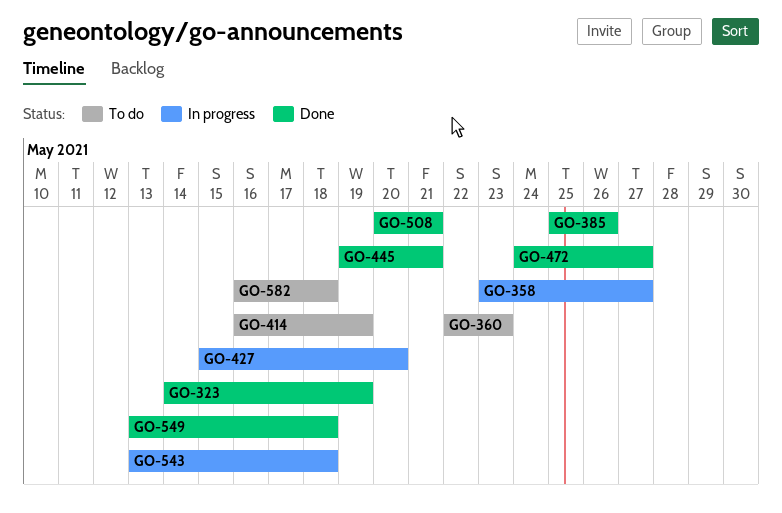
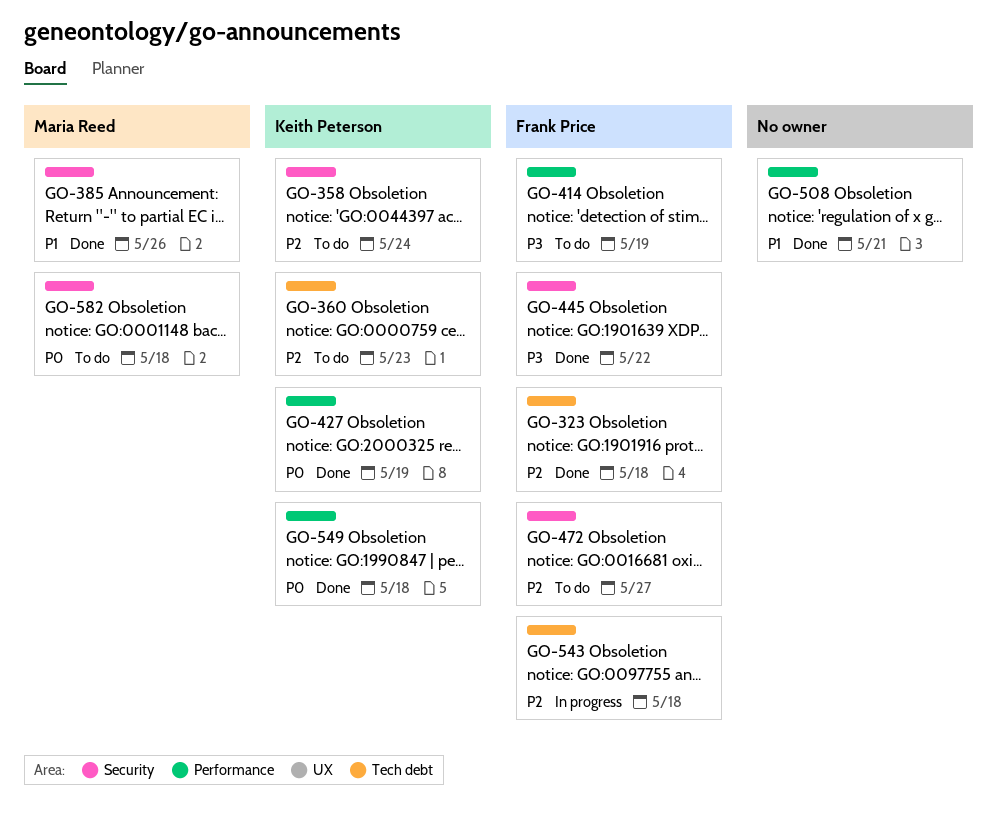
GO-323, due: May 19 -> May 18
GO-358, status: In progress -> To do
GO-358, due: May 27 -> May 24
GO-427, status: In progress -> Done
GO-427, due: May 20 -> May 19
GO-445, due: May 21 -> May 22
GO-472, status: Done -> To do

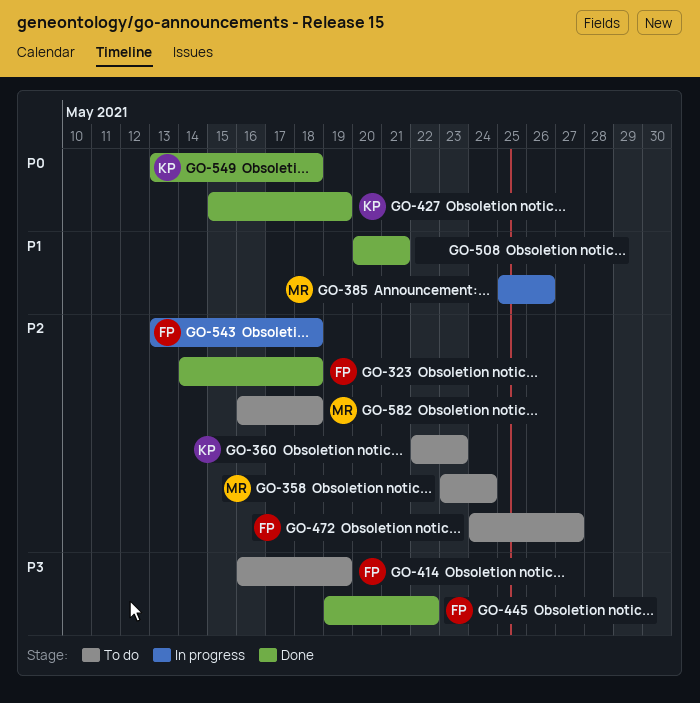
GO-358, owner: Keith Peterson -> Maria Reed
GO-385, status: Done -> In progress
GO-582, priority: P0 -> P2

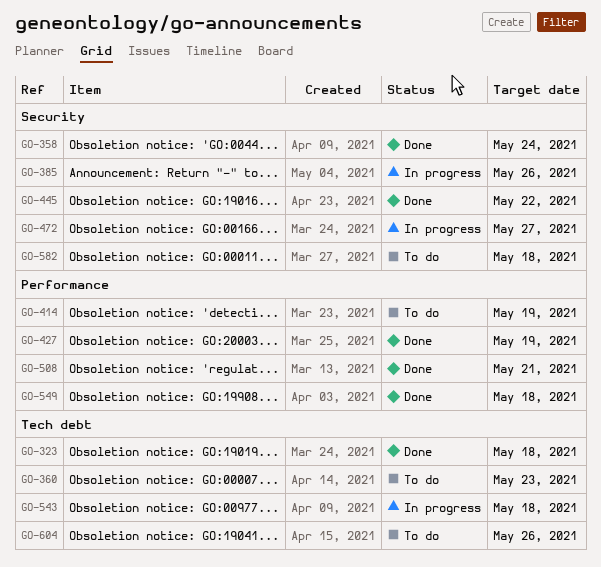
GO-358, status: To do -> Done
GO-472, status: To do -> In progress
GO-604: none -> present

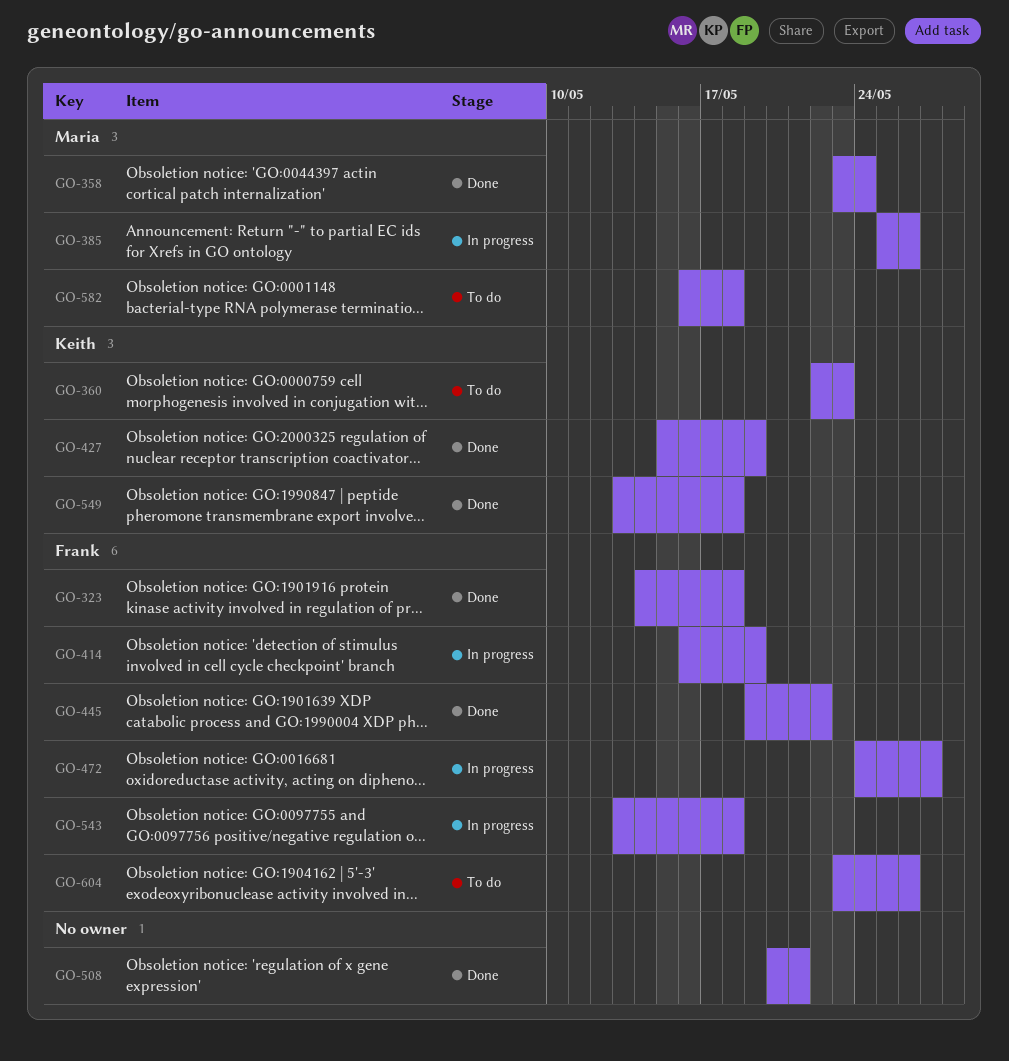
GO-414, status: To do -> In progress

